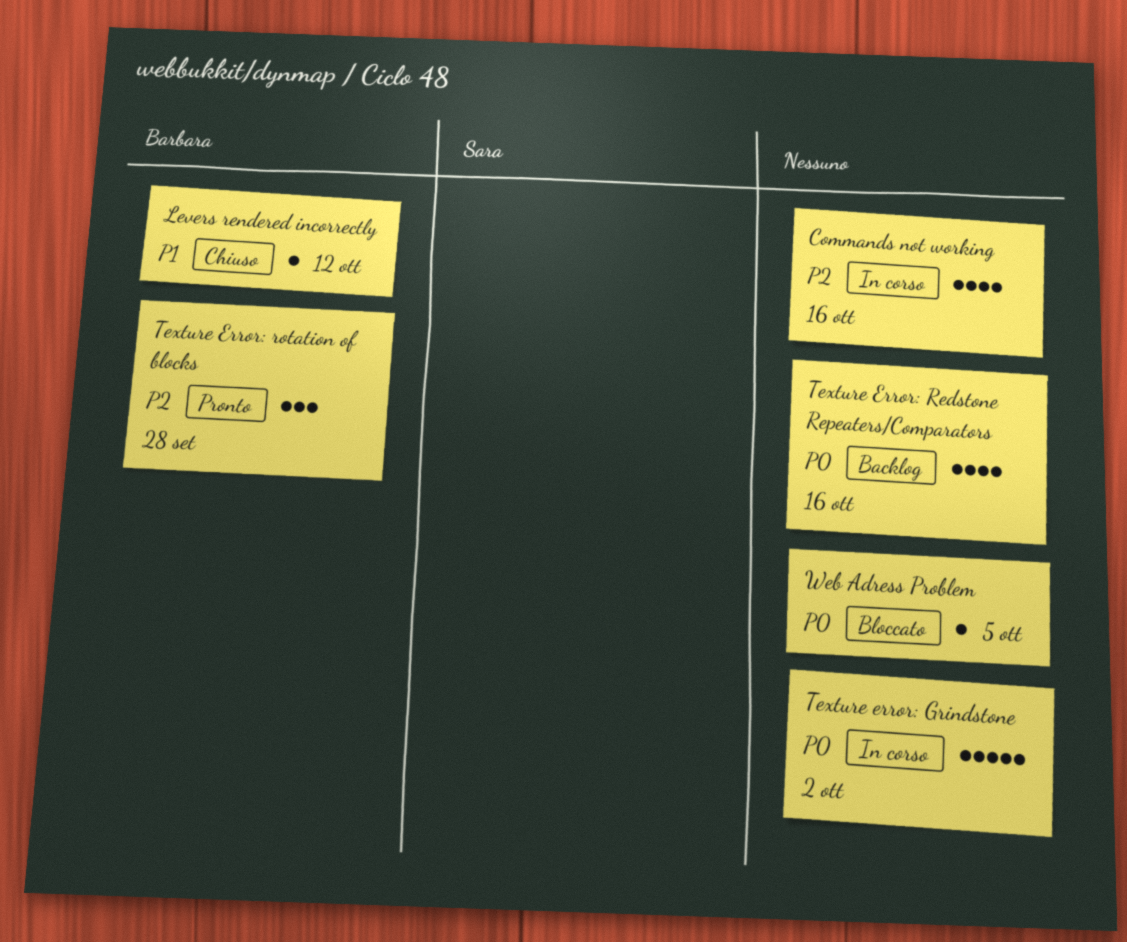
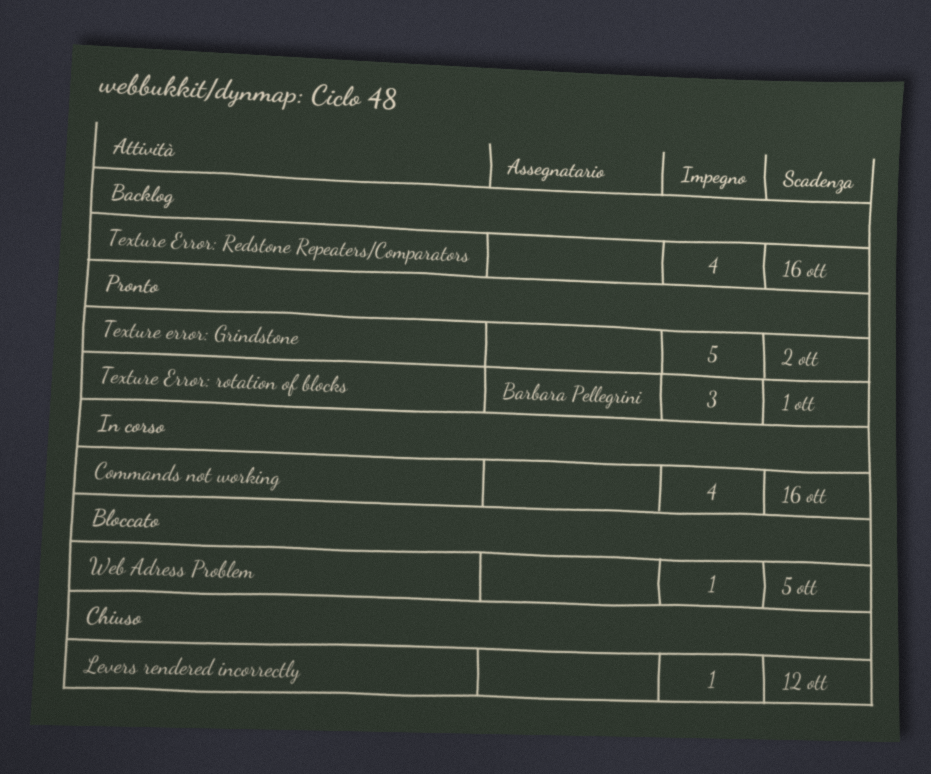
Levers rendered incorrectly, owner: Barbara Pellegrini -> none
Texture error: Grindstone, status: In corso -> Pronto
Texture Error: rotation of blocks, due: Sep 28 -> Oct 1

